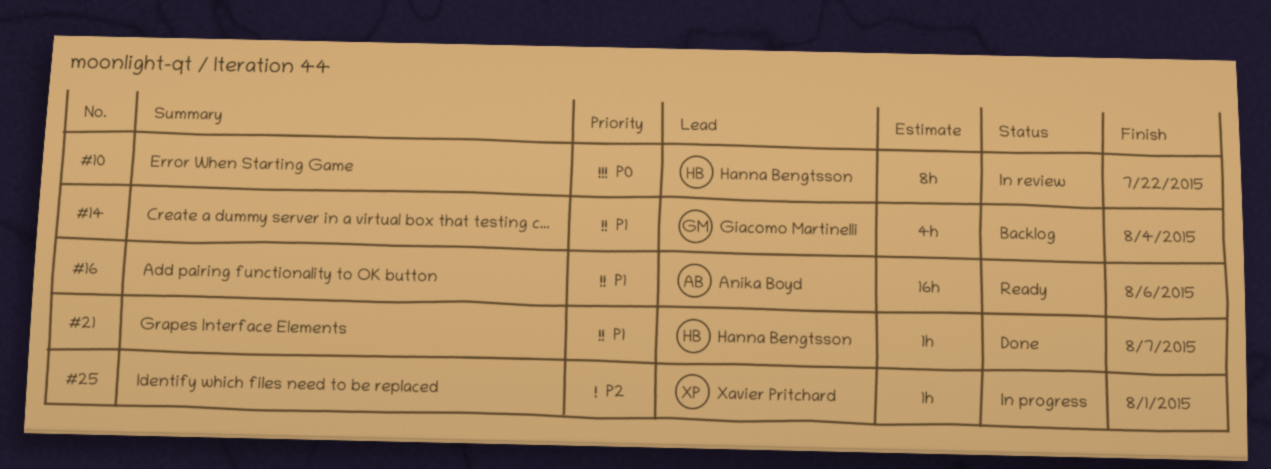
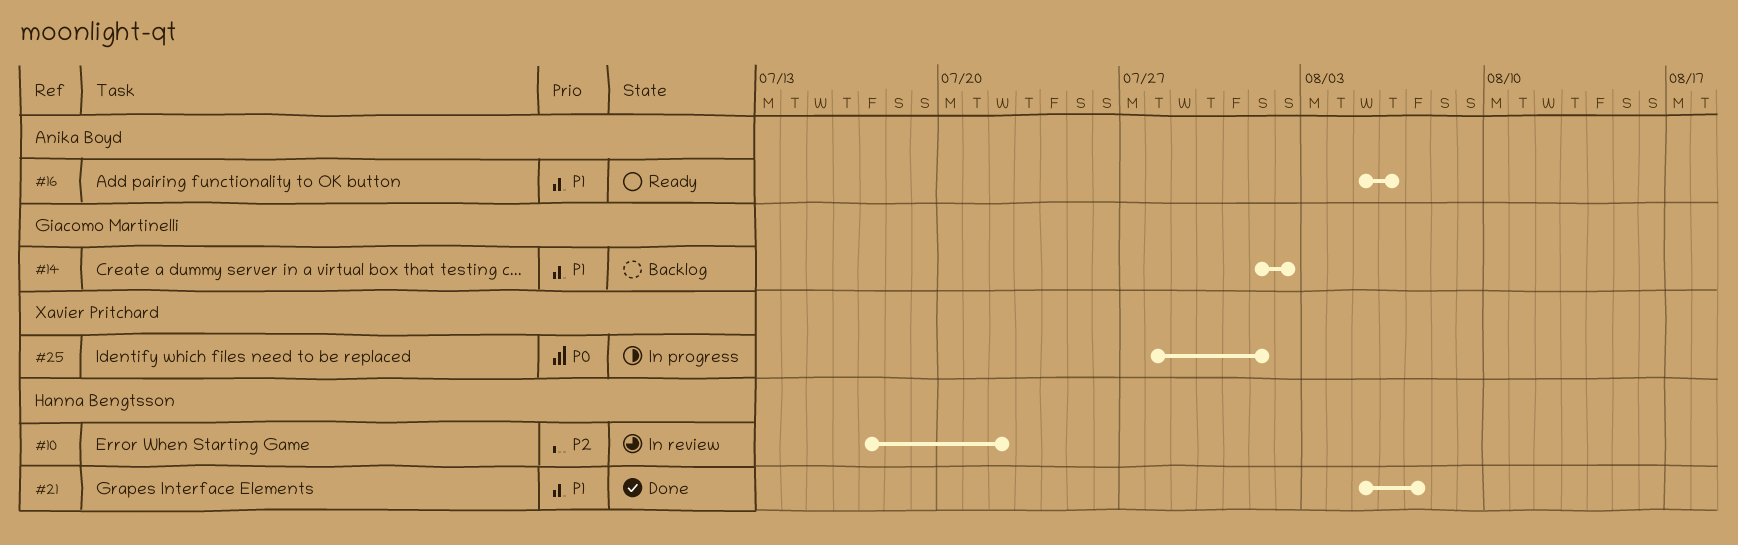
#10, priority: P0 -> P2
#14, due: Aug 4 -> Aug 2
#25, priority: P2 -> P0

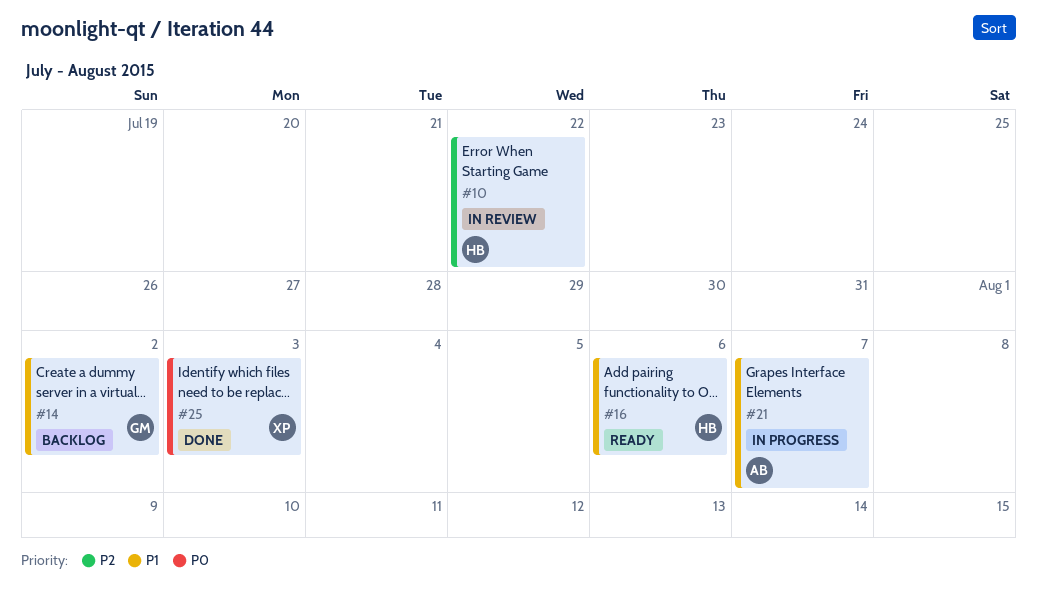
#16, owner: Anika Boyd -> Hanna Bengtsson
#21, status: Done -> In progress
#21, owner: Hanna Bengtsson -> Anika Boyd
#25, status: In progress -> Done
#25, due: Aug 1 -> Aug 3

